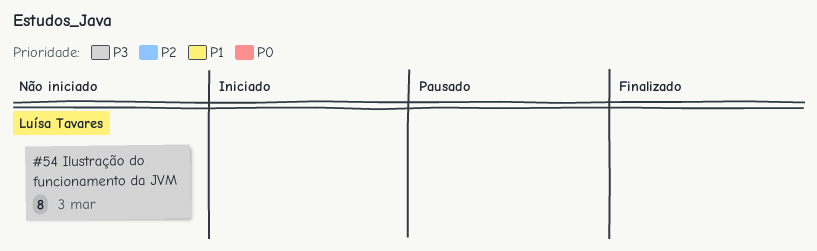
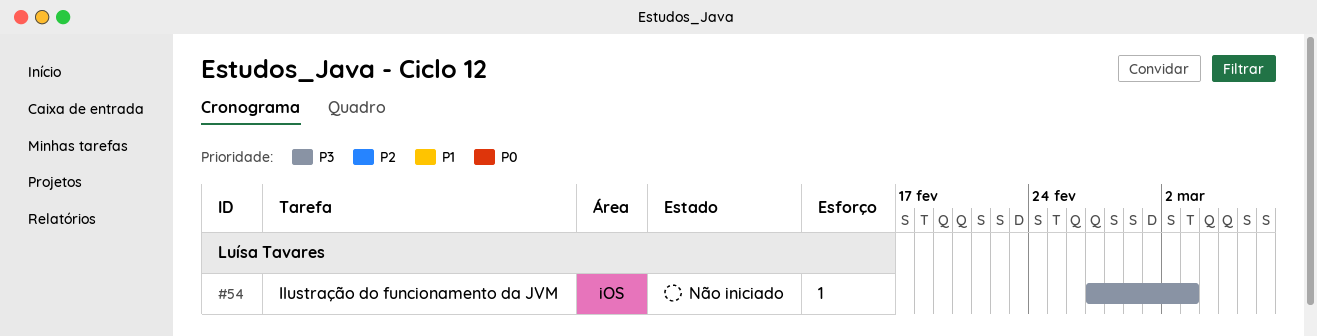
#54, estimate: 8 -> 1

